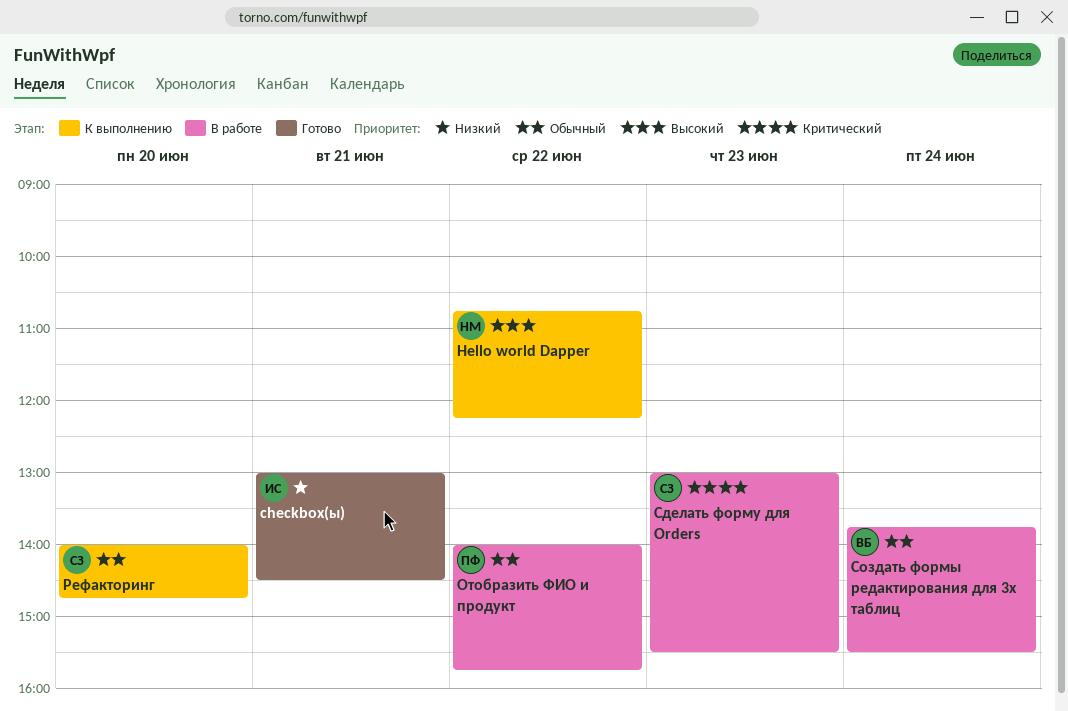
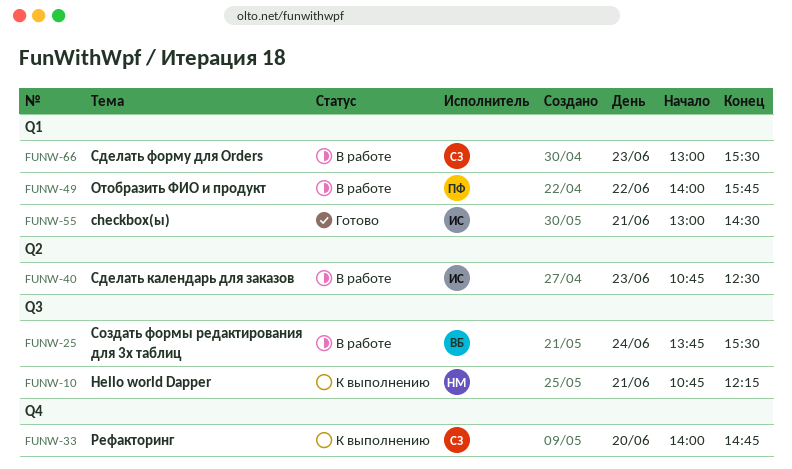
Hello world Dapper, day: Jun 22 -> Jun 21
Сделать календарь для заказов: none -> present

